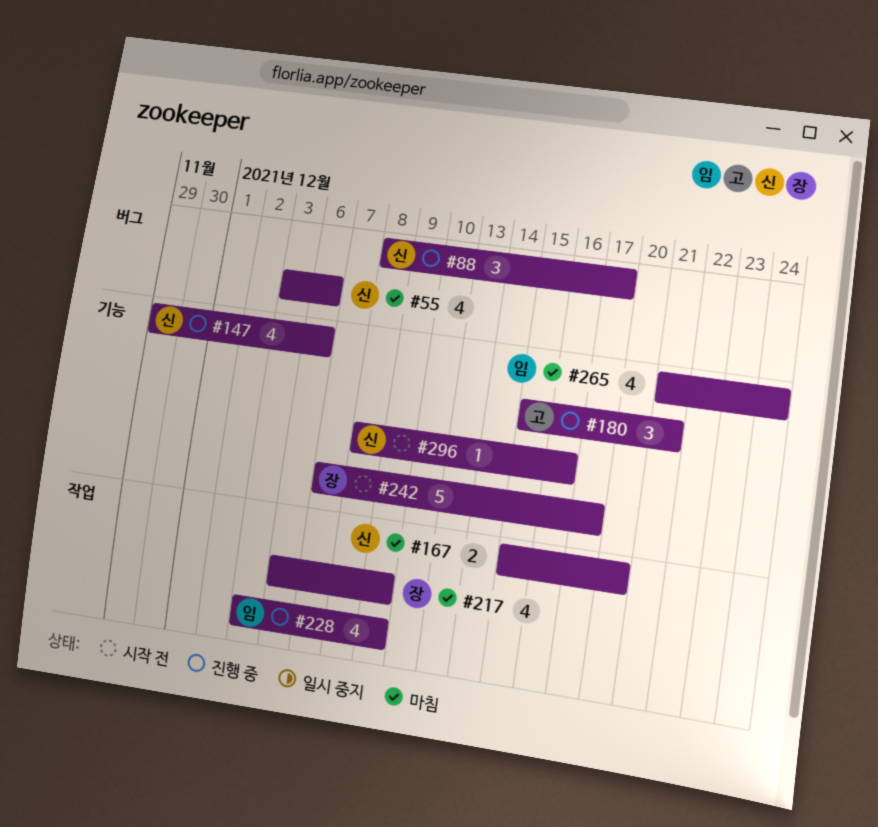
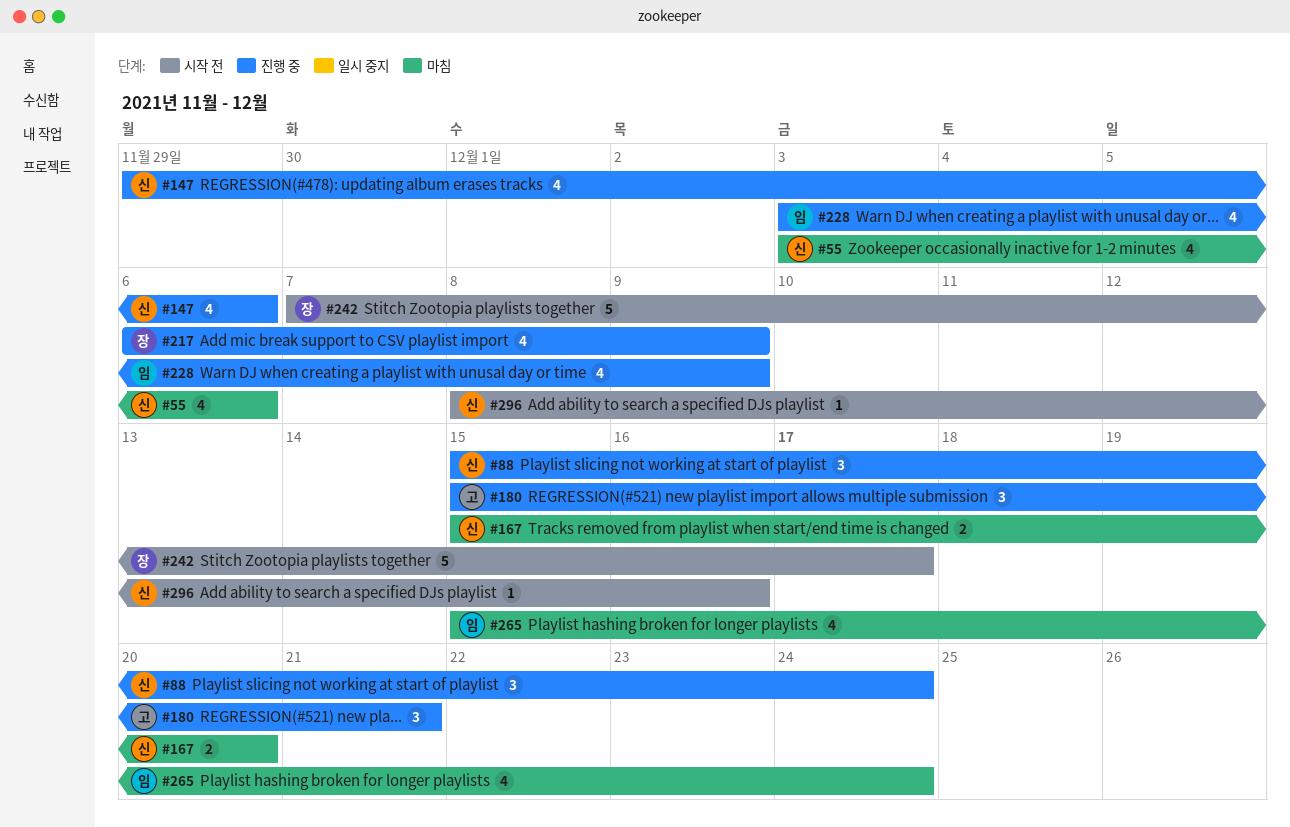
#88, start: Dec 8 -> Dec 15
#88, due: Dec 17 -> Dec 24
#217, status: 마침 -> 진행 중
#265, start: Dec 21 -> Dec 15

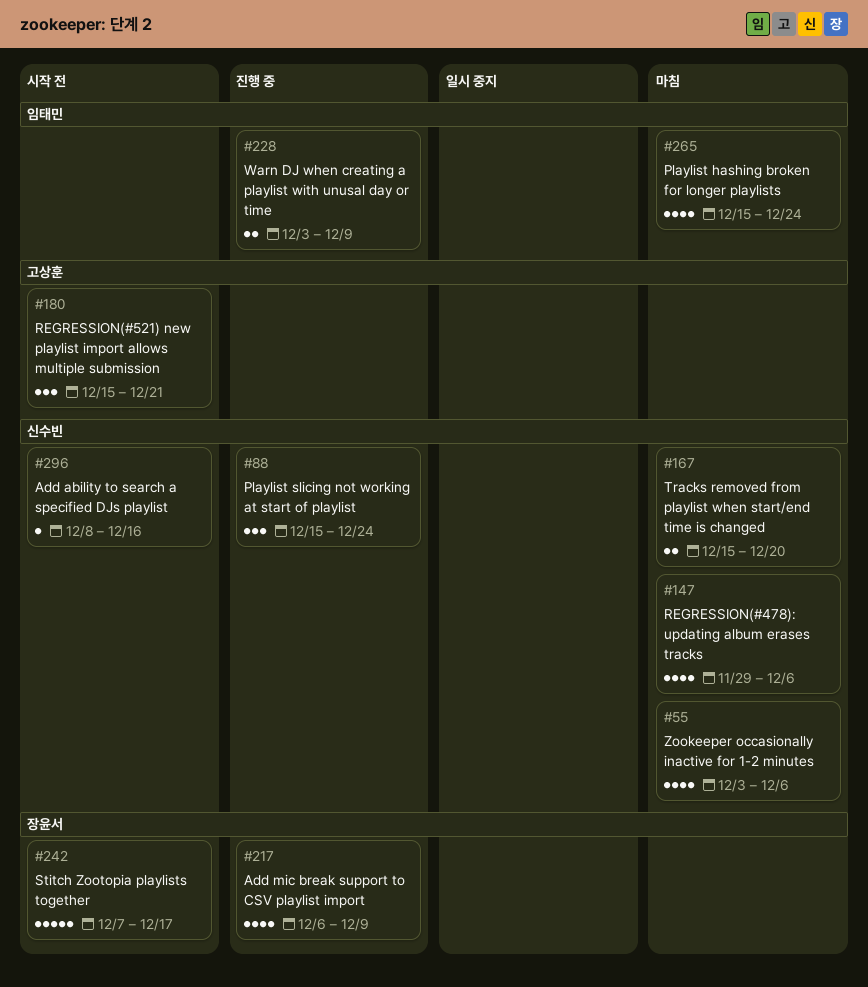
#147, status: 진행 중 -> 마침
#180, status: 진행 중 -> 시작 전
#228, estimate: 4 -> 2

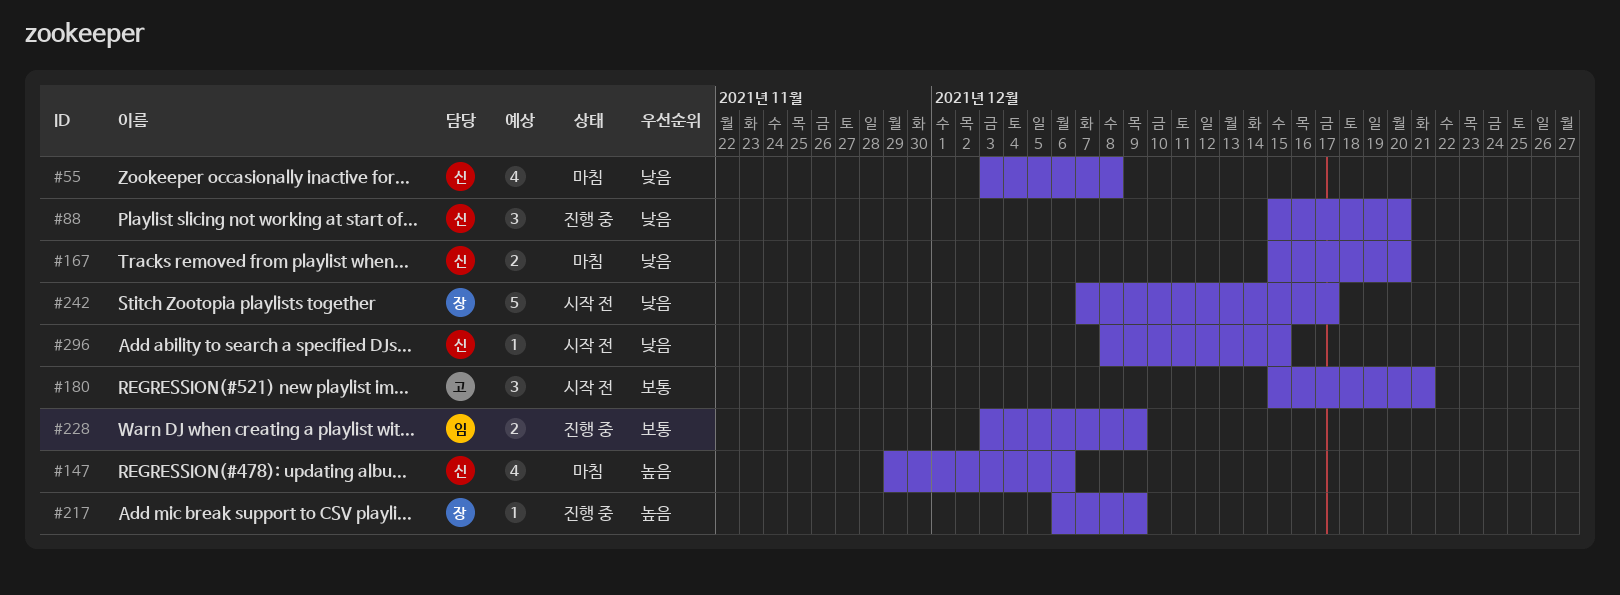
#55, due: Dec 6 -> Dec 8
#88, due: Dec 24 -> Dec 20
#217, estimate: 4 -> 1
#265: present -> none
#296, due: Dec 16 -> Dec 15

